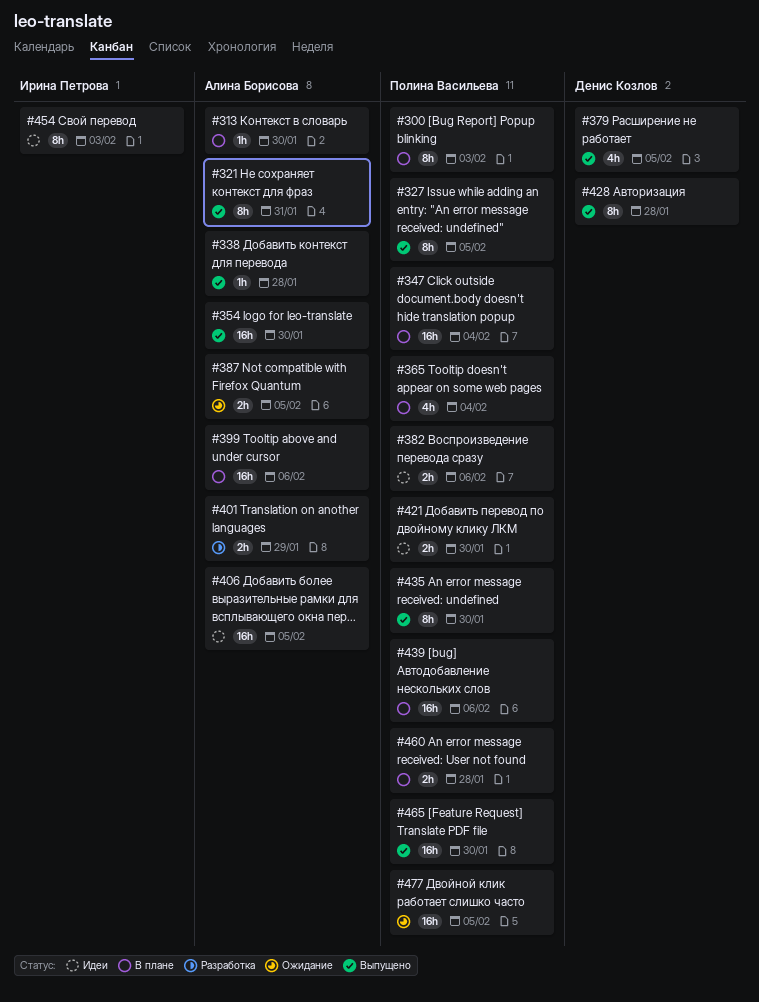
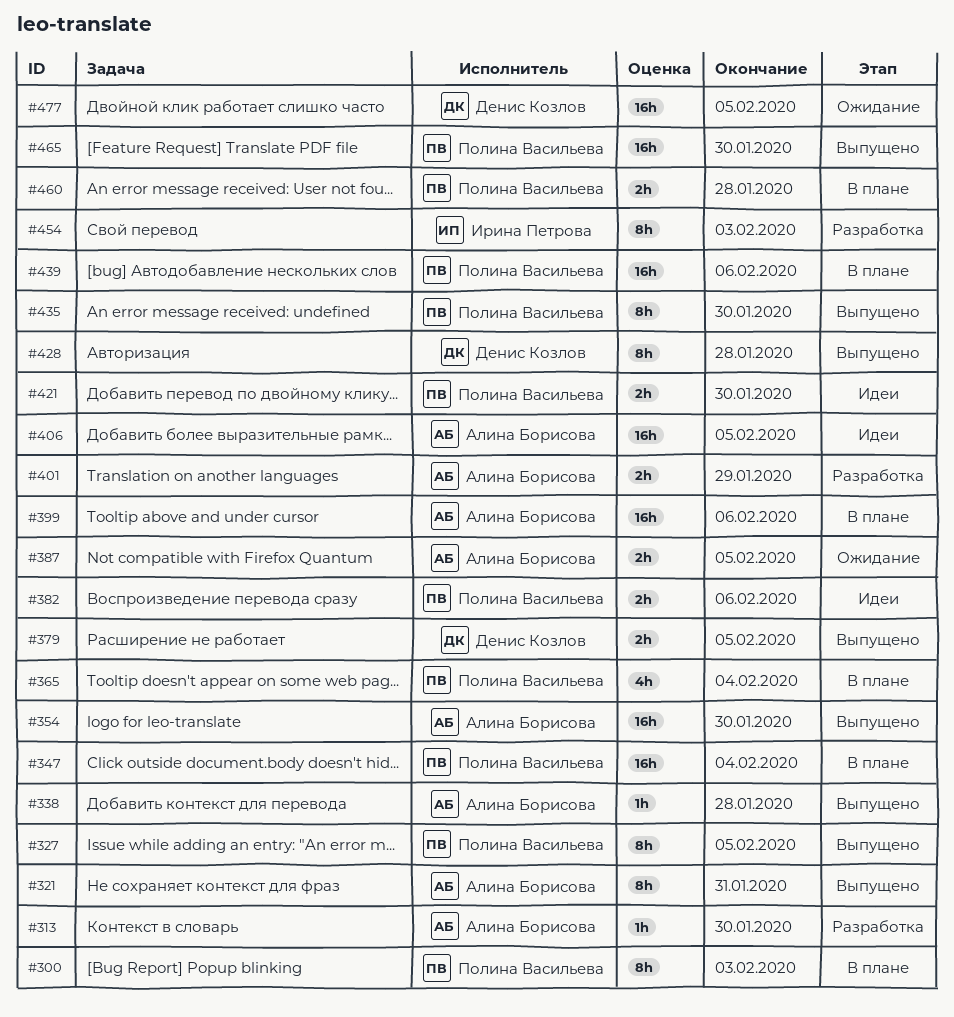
#313, status: В плане -> Разработка
#379, estimate: 4h -> 2h
#454, status: Идеи -> Разработка
#477, owner: Полина Васильева -> Денис Козлов

